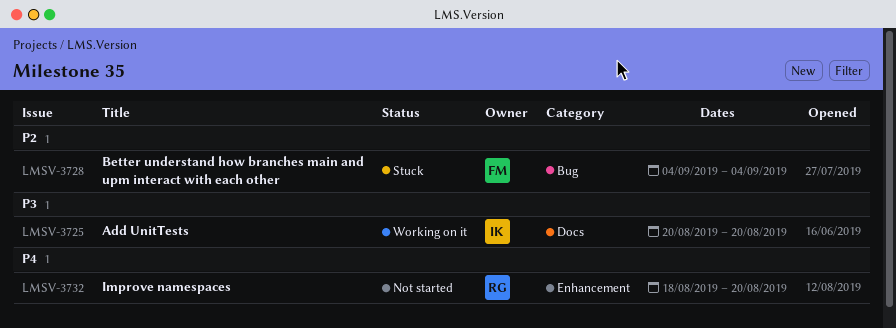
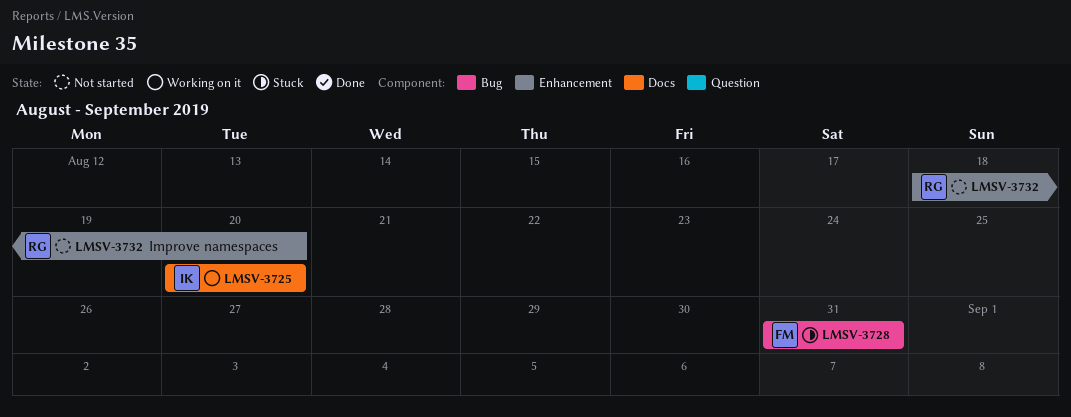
LMSV-3728, start: Sep 4 -> Aug 31
LMSV-3728, due: Sep 4 -> Aug 31

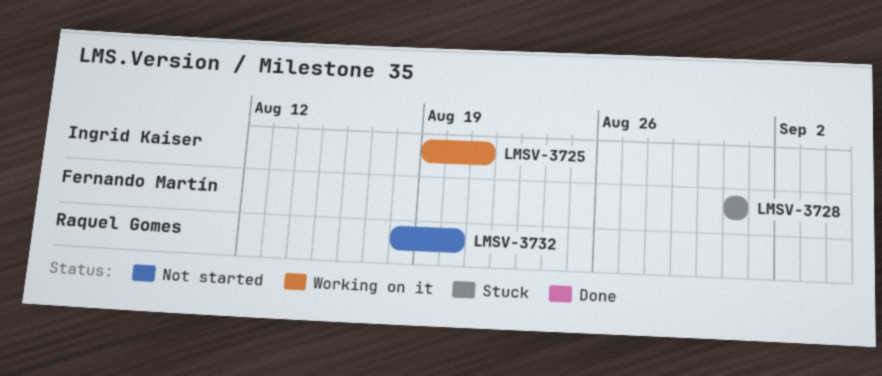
LMSV-3725, start: Aug 20 -> Aug 19
LMSV-3725, due: Aug 20 -> Aug 21

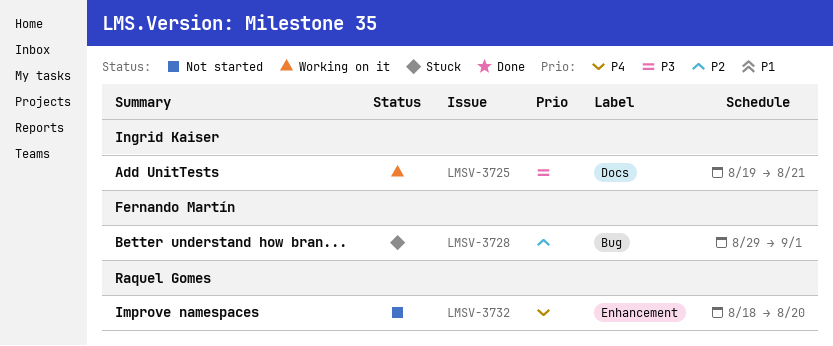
LMSV-3728, start: Aug 31 -> Aug 29
LMSV-3728, due: Aug 31 -> Sep 1

